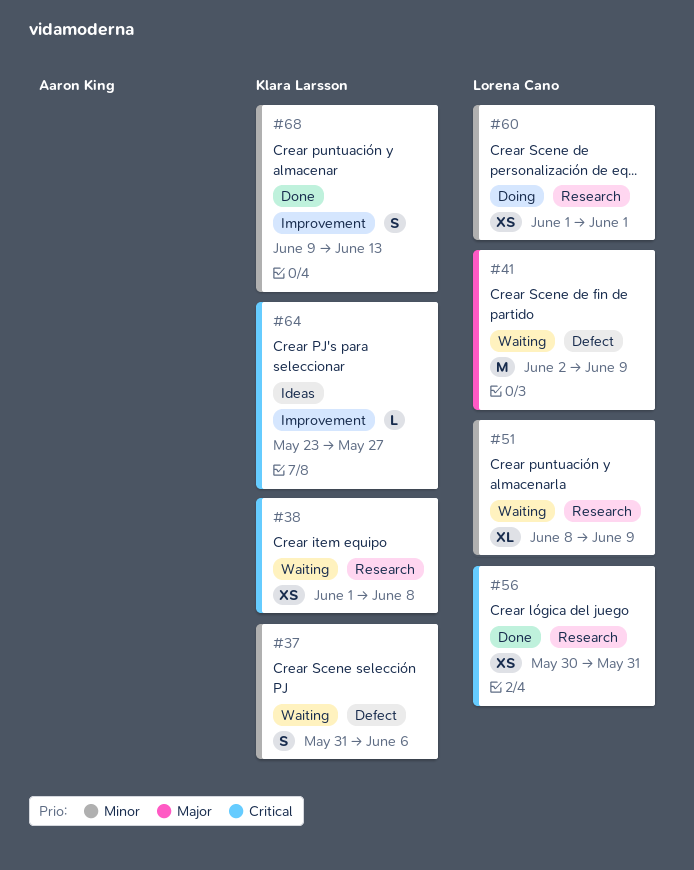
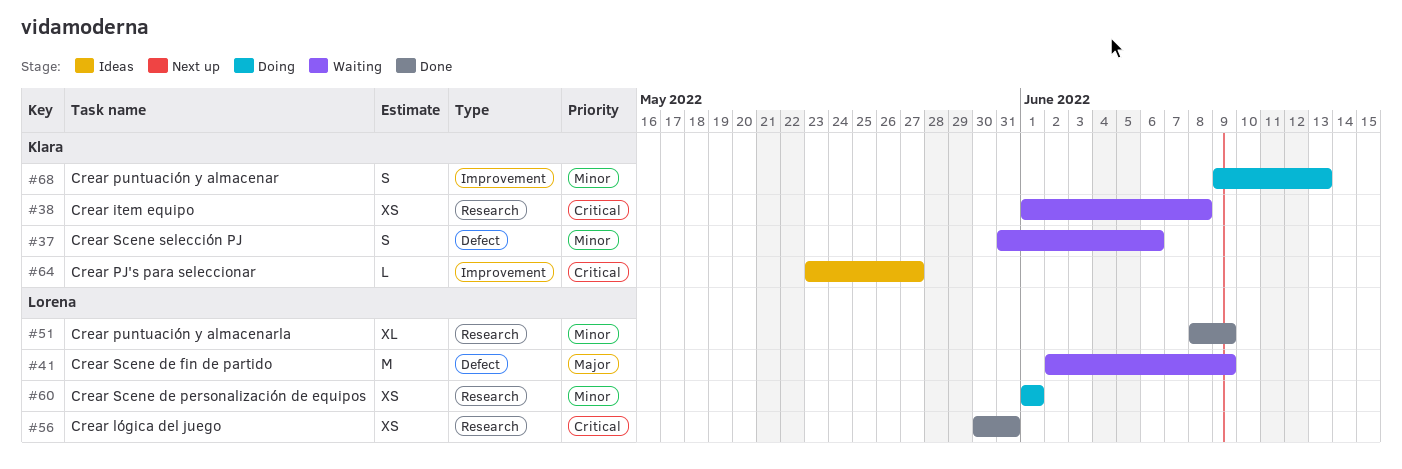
#51, status: Waiting -> Done
#68, status: Done -> Doing

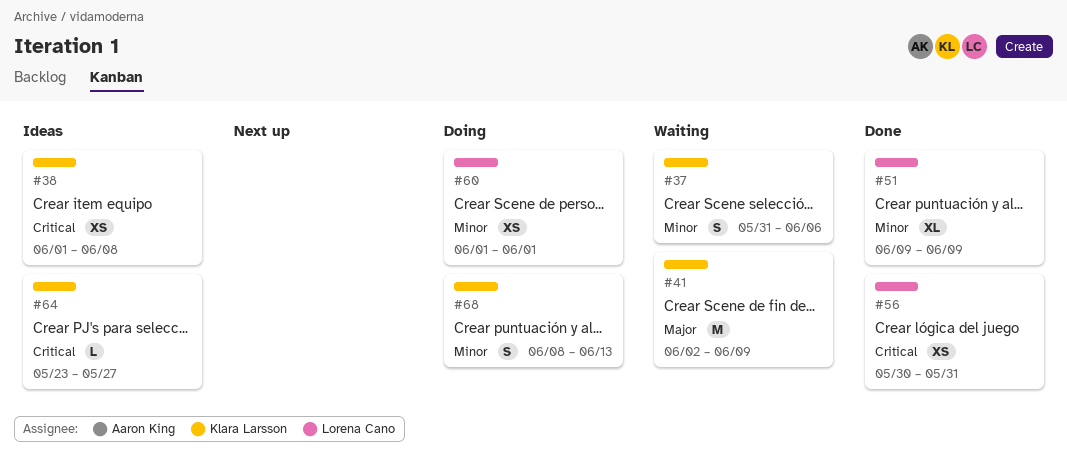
#38, status: Waiting -> Ideas
#41, owner: Lorena Cano -> Klara Larsson
#51, start: Jun 8 -> Jun 9
#68, start: Jun 9 -> Jun 8

